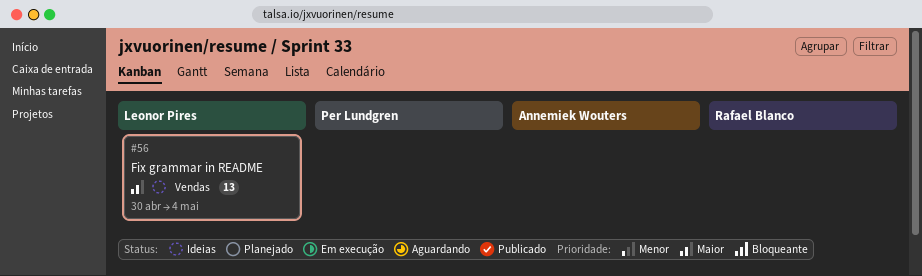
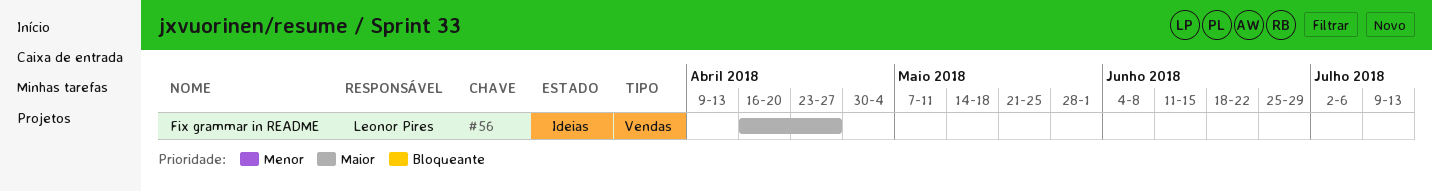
#56, start: Apr 30 -> Apr 16
#56, due: May 4 -> Apr 27

